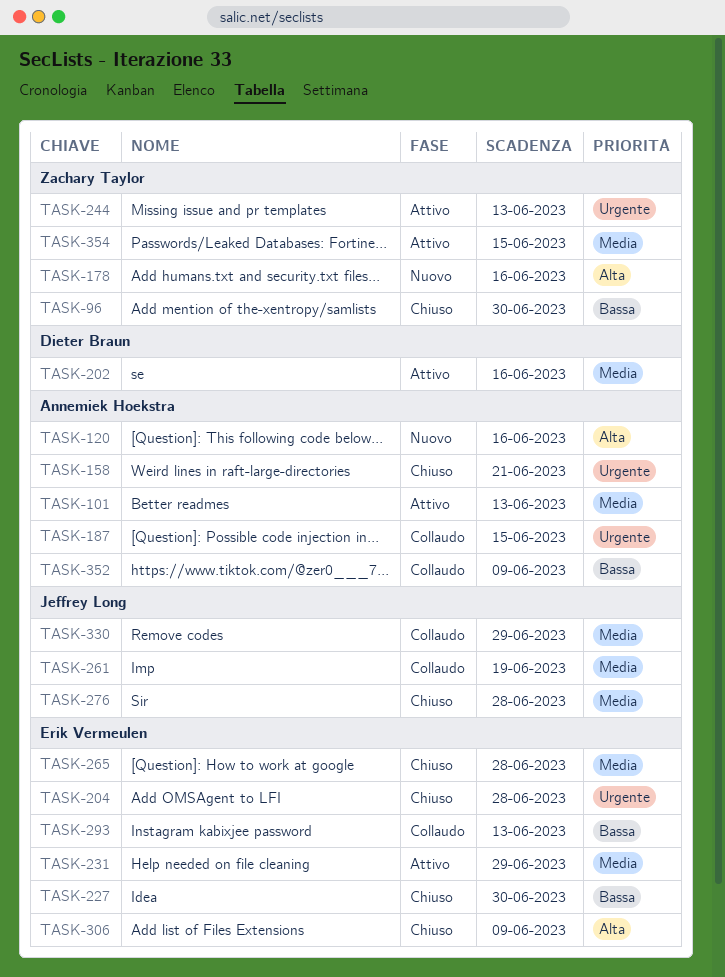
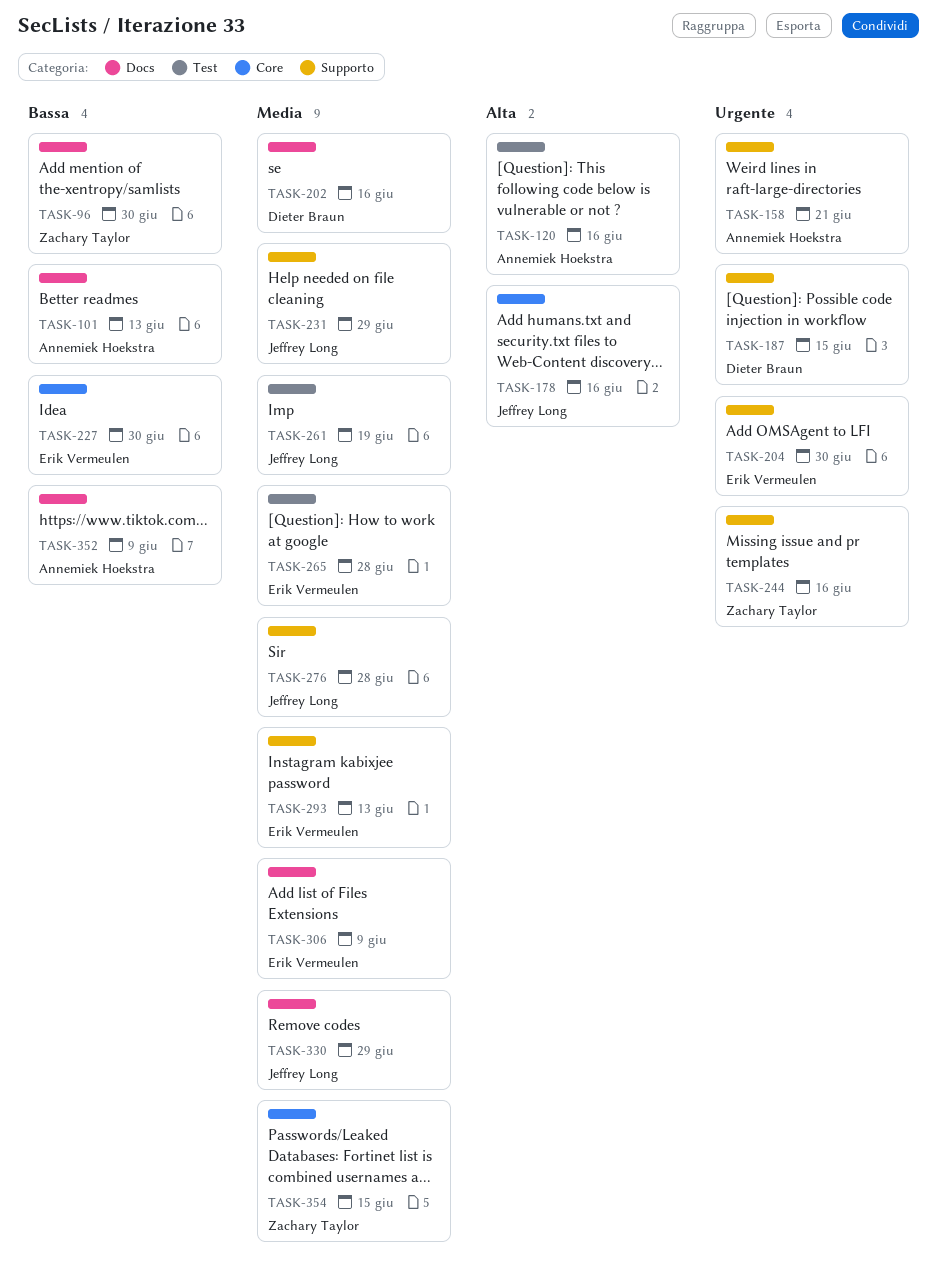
TASK-101, priority: Media -> Bassa
TASK-178, owner: Zachary Taylor -> Jeffrey Long
TASK-187, owner: Annemiek Hoekstra -> Dieter Braun
TASK-204, due: Jun 28 -> Jun 30
TASK-231, owner: Erik Vermeulen -> Jeffrey Long
TASK-244, due: Jun 13 -> Jun 16
TASK-293, priority: Bassa -> Media
TASK-306, priority: Alta -> Media

